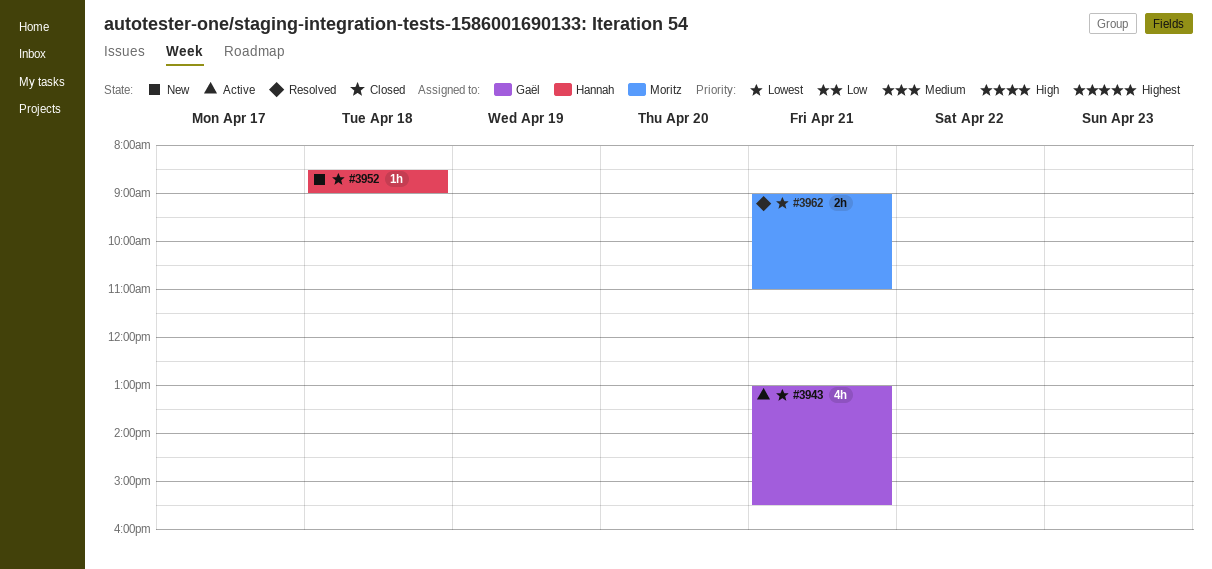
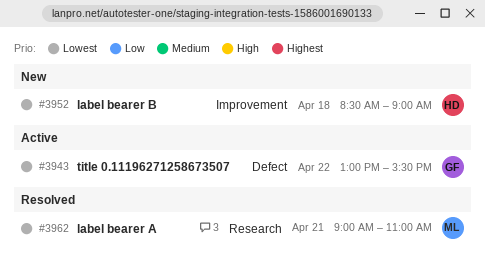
#3943, day: Apr 21 -> Apr 22

